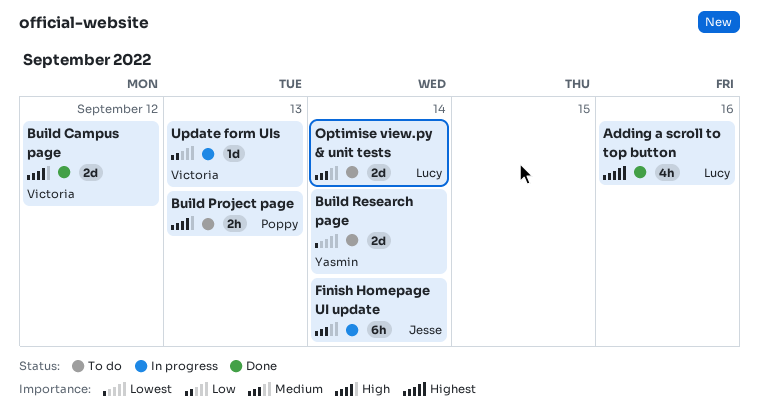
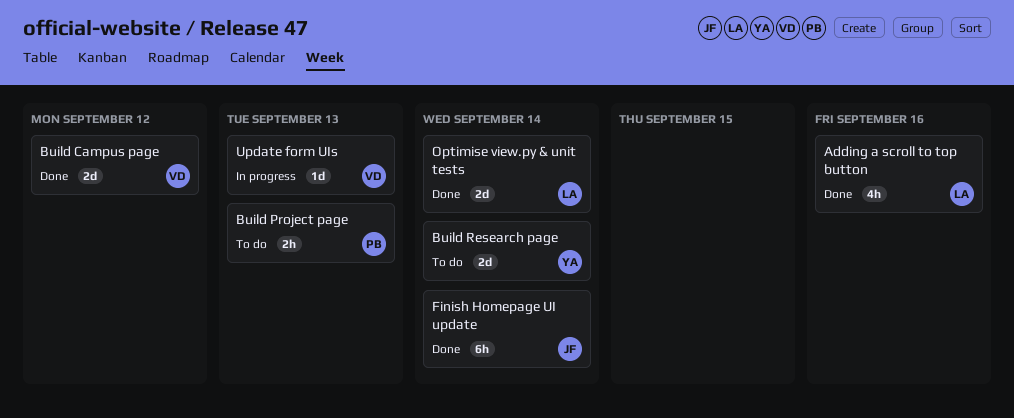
Finish Homepage UI update, status: In progress -> Done
Optimise view.py & unit tests, status: To do -> Done

